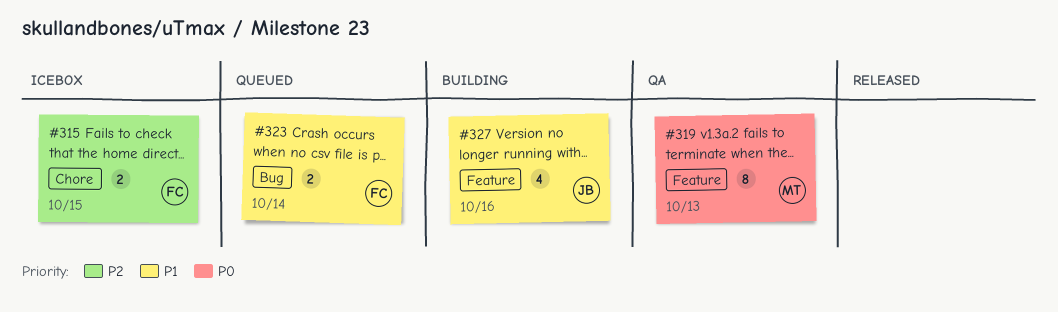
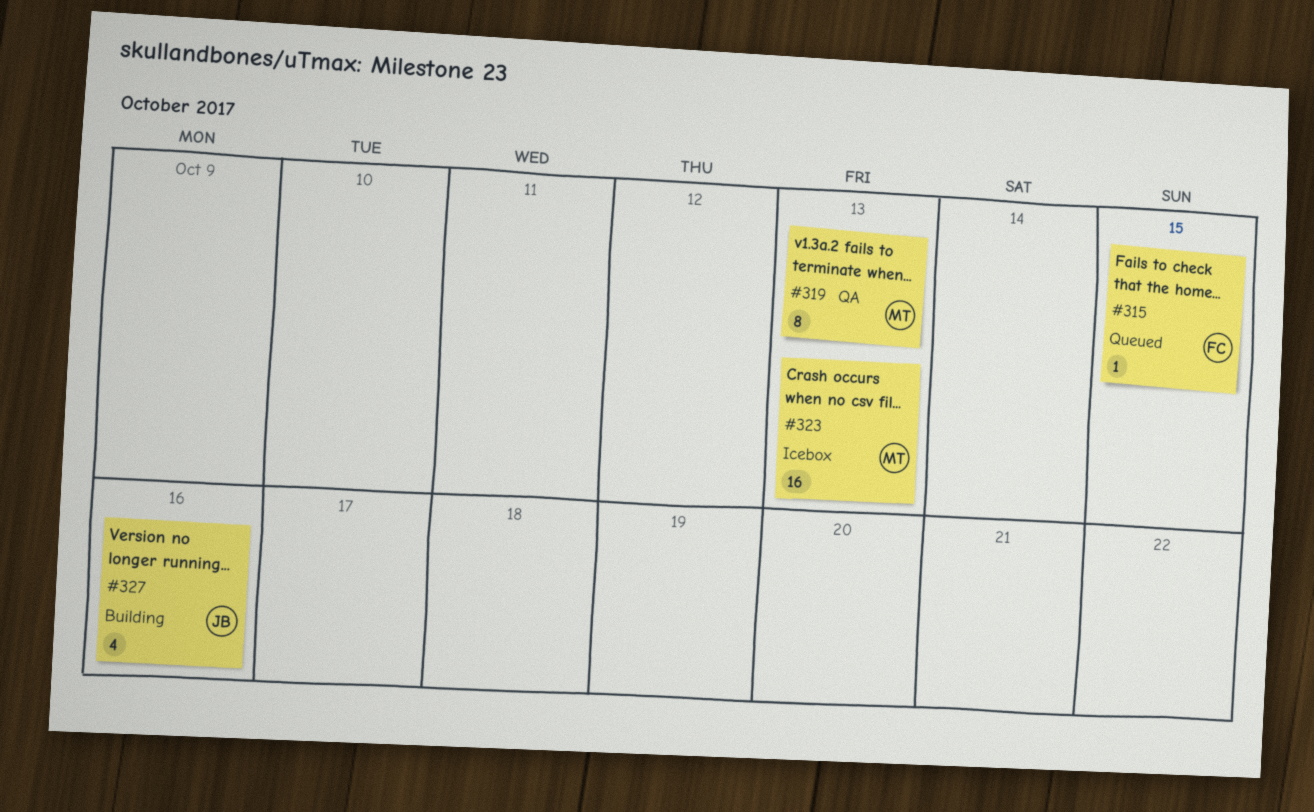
#315, status: Icebox -> Queued
#315, estimate: 2 -> 1
#323, status: Queued -> Icebox
#323, owner: FC -> MT
#323, estimate: 2 -> 16
#323, due: Oct 14 -> Oct 13

